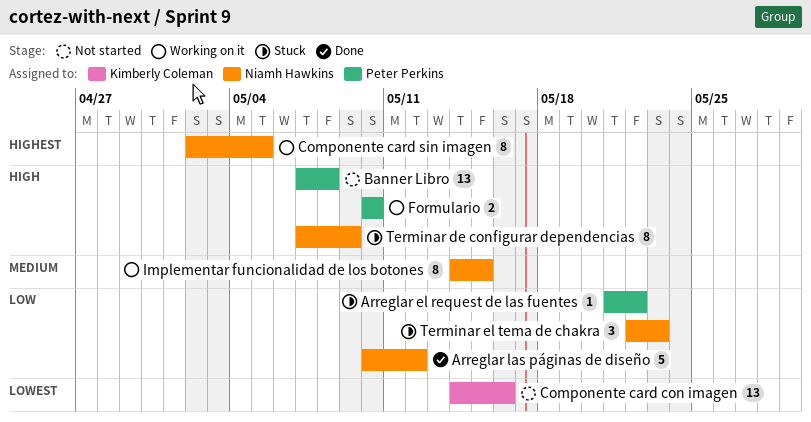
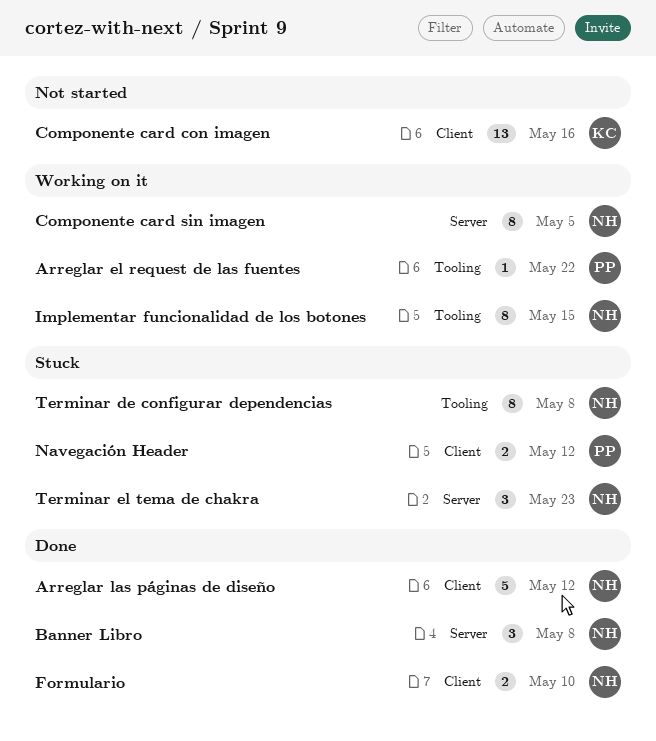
Arreglar el request de las fuentes, status: Stuck -> Working on it
Banner Libro, status: Not started -> Done
Banner Libro, owner: Peter Perkins -> Niamh Hawkins
Banner Libro, estimate: 13 -> 3
Formulario, status: Working on it -> Done
Formulario, owner: Peter Perkins -> Niamh Hawkins
Navegación Header: none -> present
Terminar de configurar dependencias, due: May 9 -> May 8

